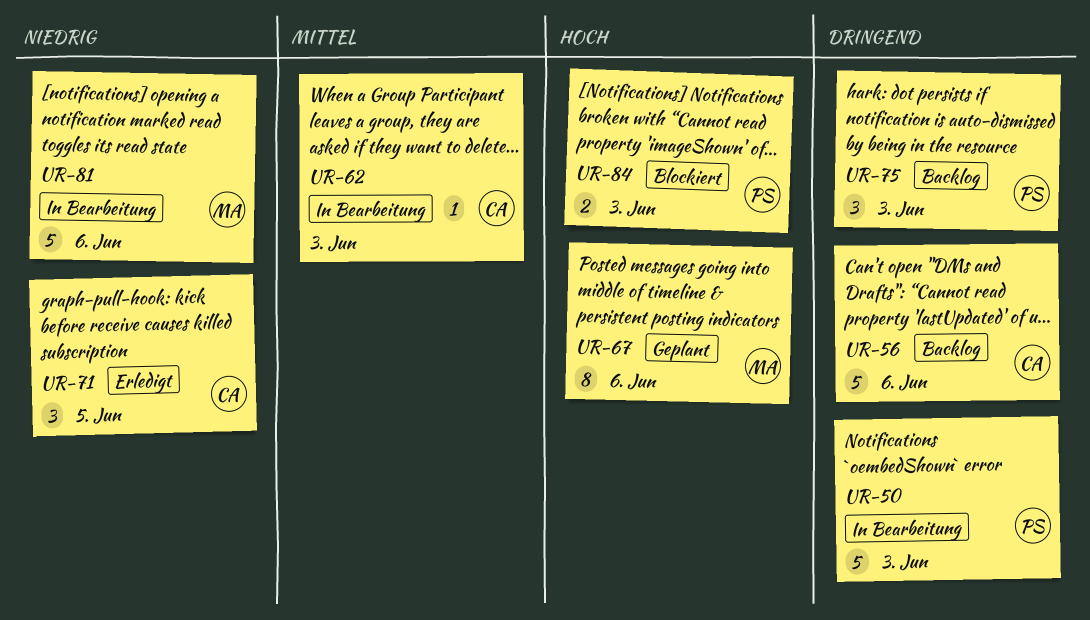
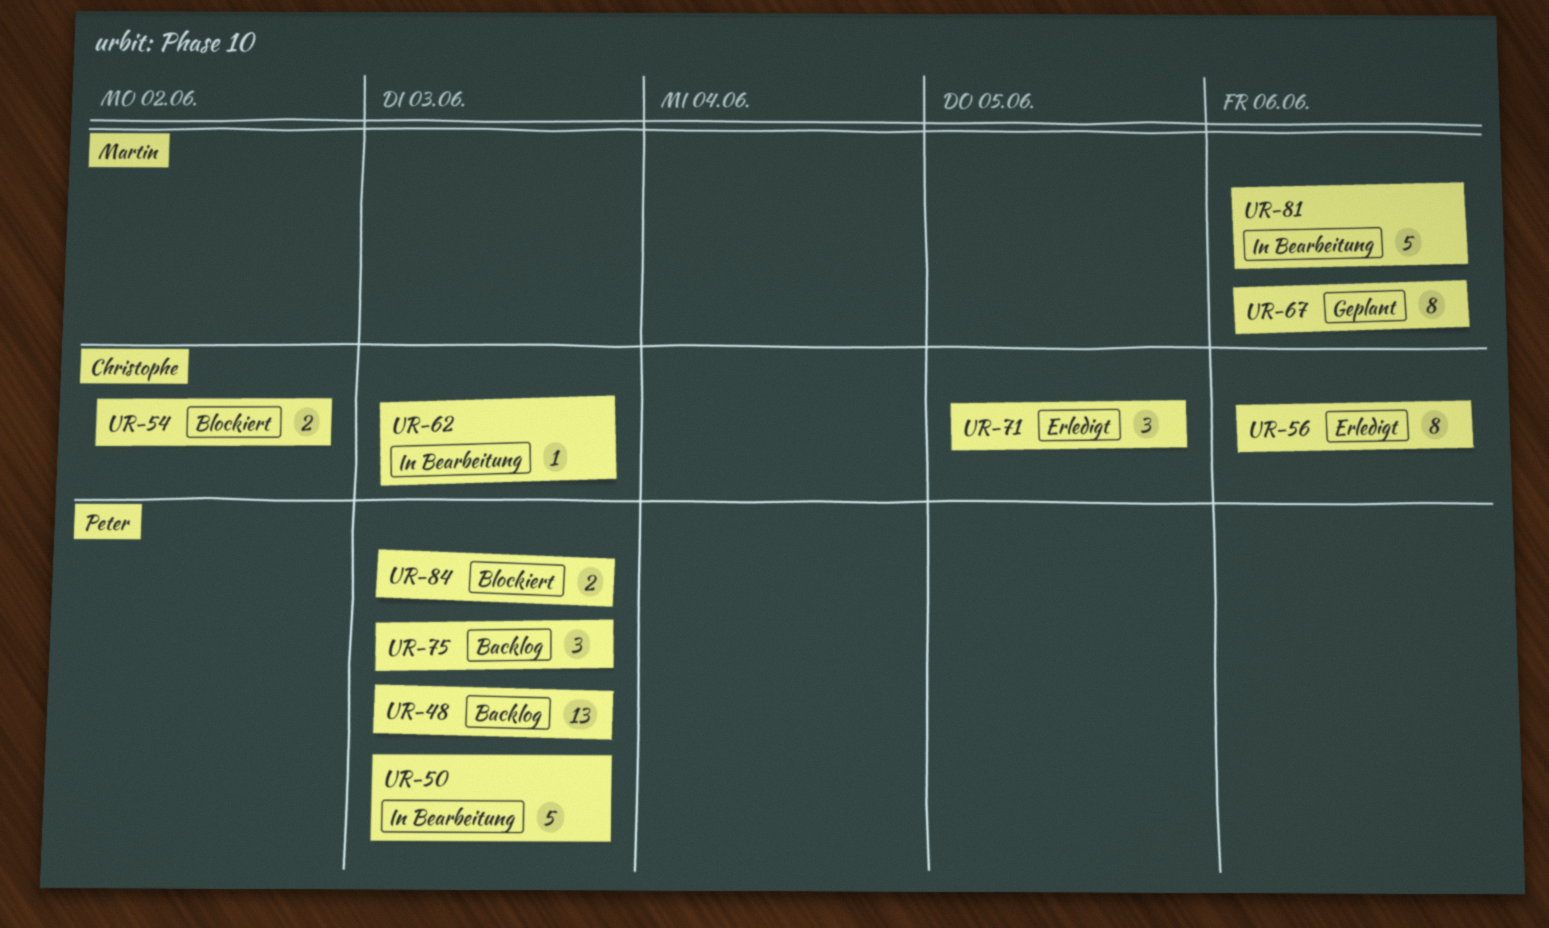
UR-48: none -> present
UR-54: none -> present
UR-56, status: Backlog -> Erledigt
UR-56, estimate: 5 -> 8

